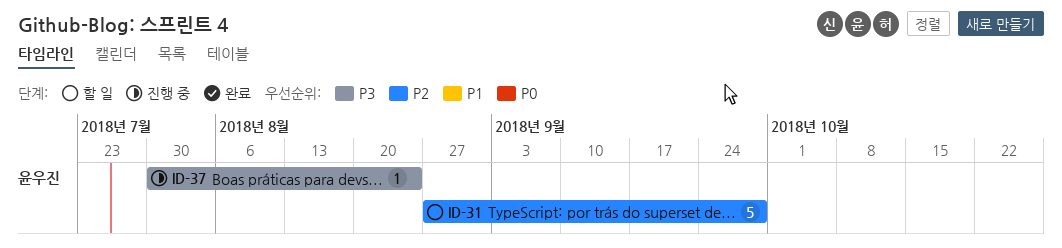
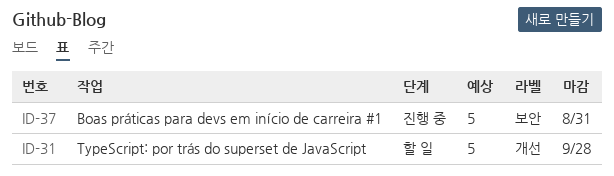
ID-37, estimate: 1 -> 5
ID-37, due: Aug 24 -> Aug 31

